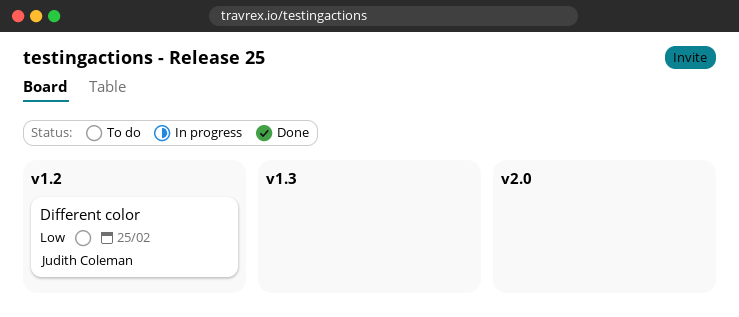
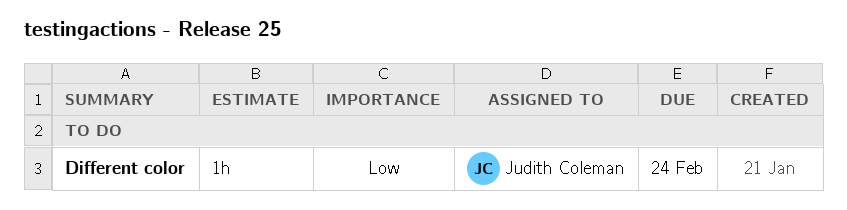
Different color, due: Feb 25 -> Feb 24

